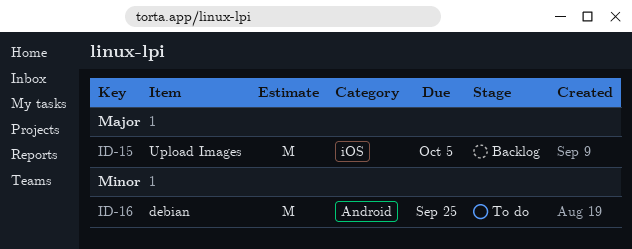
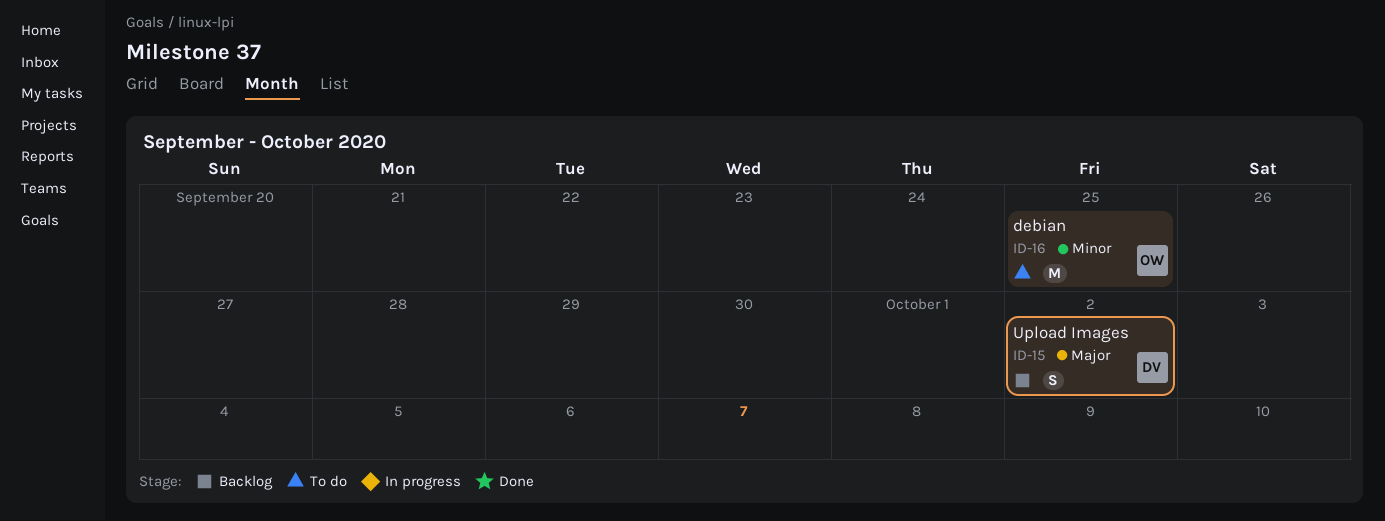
ID-15, estimate: M -> S
ID-15, due: Oct 5 -> Oct 2

